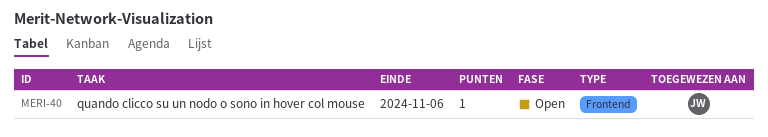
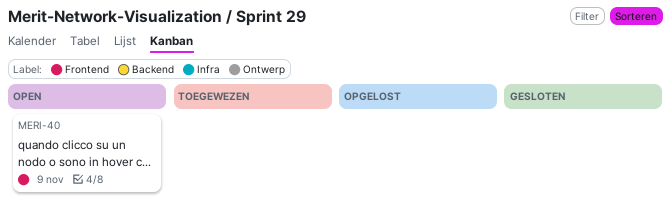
MERI-40, due: Nov 6 -> Nov 9

